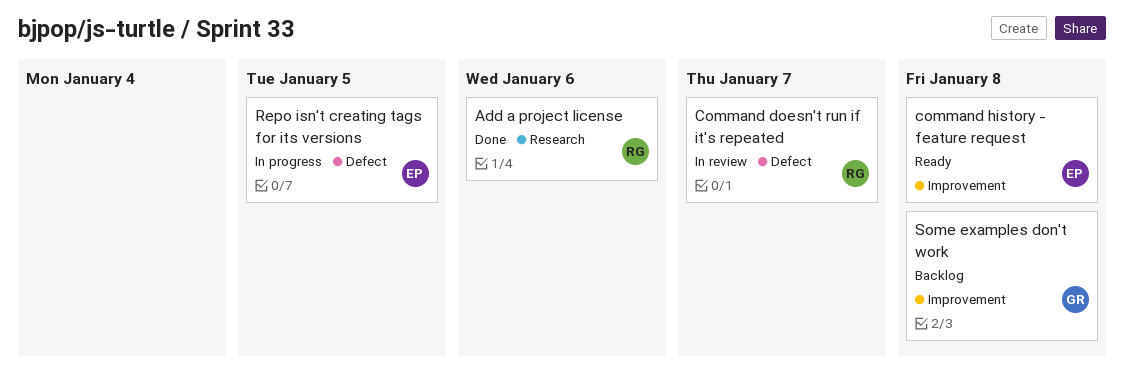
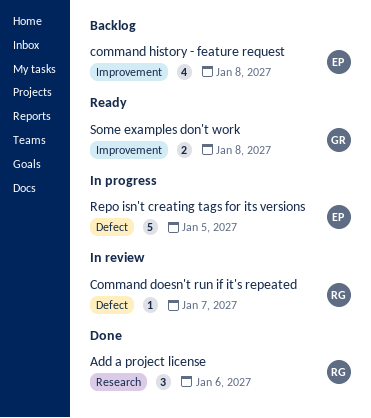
command history - feature request, status: Ready -> Backlog
Some examples don't work, status: Backlog -> Ready

